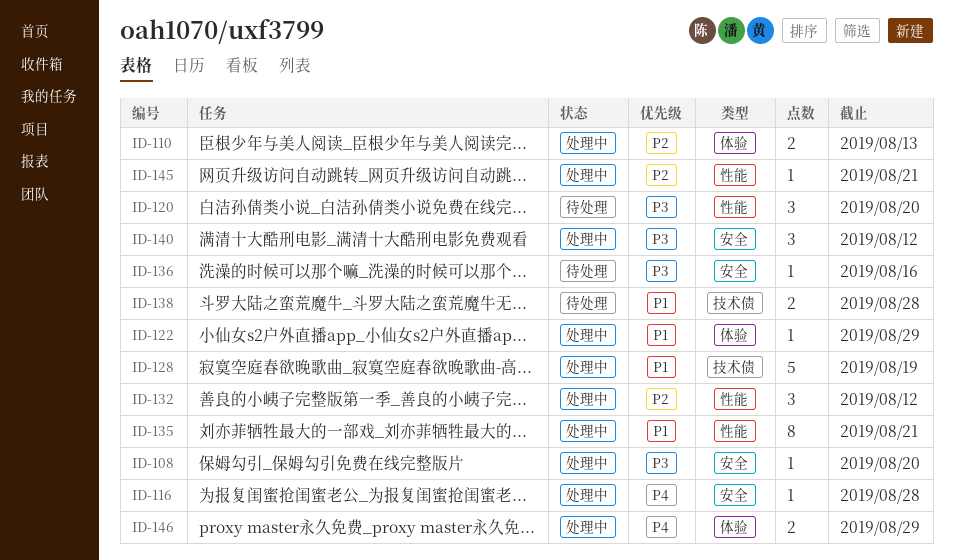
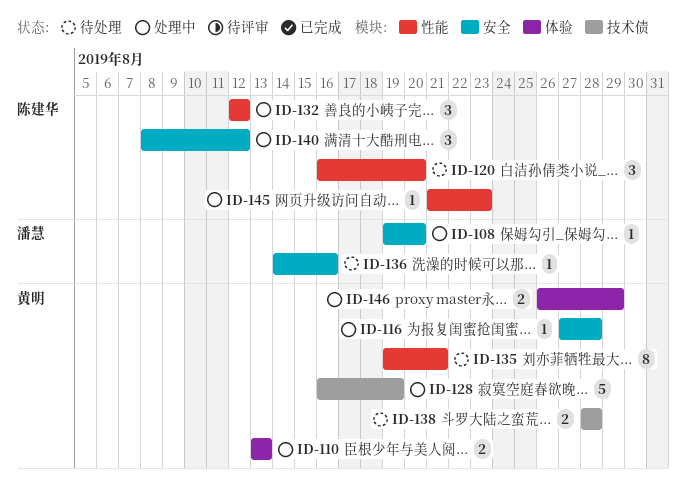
ID-122: present -> none
ID-135, status: 处理中 -> 待处理
ID-145, due: Aug 21 -> Aug 23

